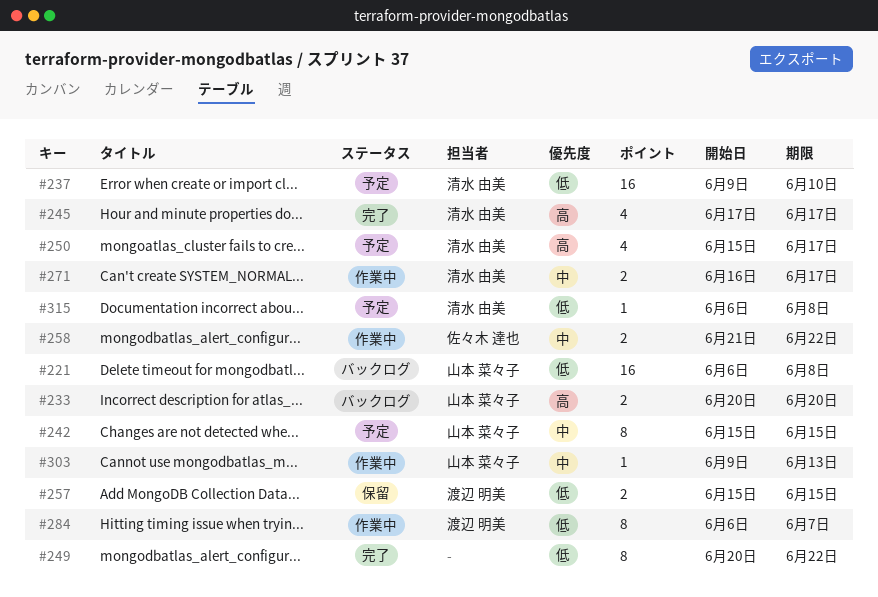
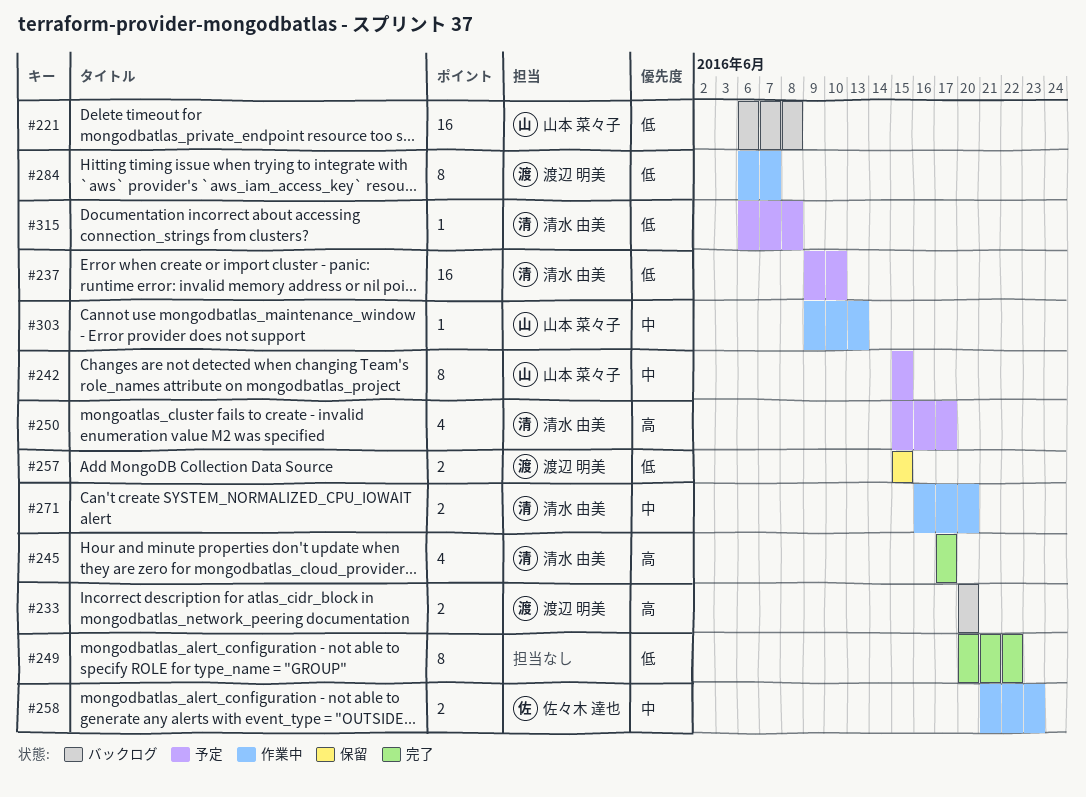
#233, owner: 山本 菜々子 -> 渡辺 明美
#258, due: Jun 22 -> Jun 23
#271, due: Jun 17 -> Jun 20

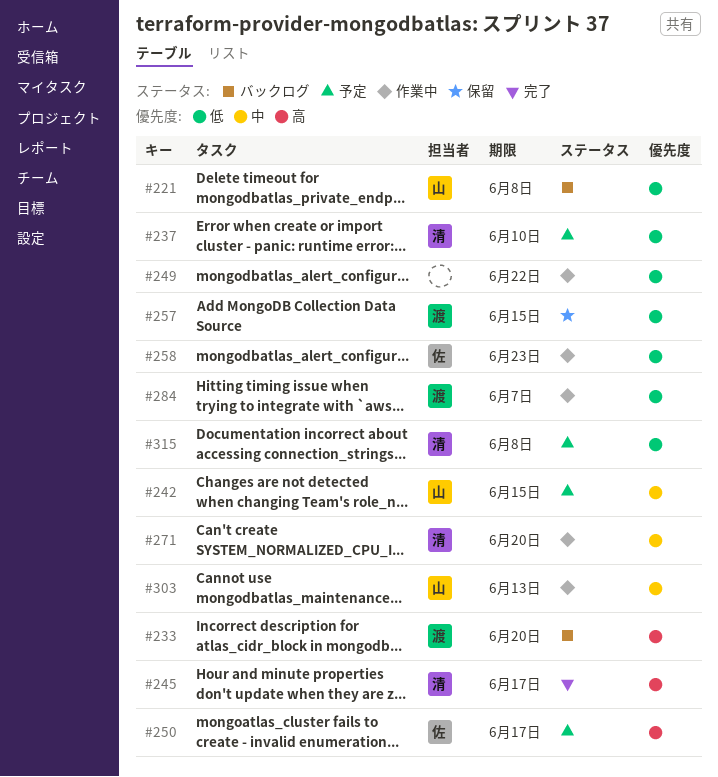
#249, status: 完了 -> 作業中
#250, owner: 清水 由美 -> 佐々木 達也
#258, priority: 中 -> 低

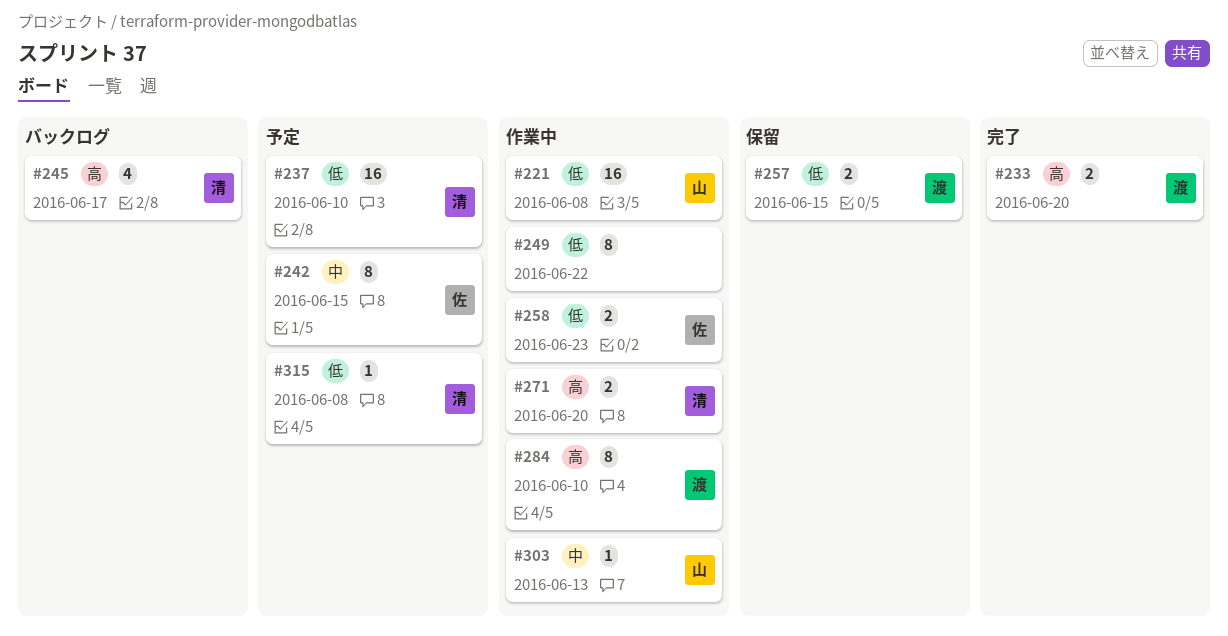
#221, status: バックログ -> 作業中
#233, status: バックログ -> 完了
#242, owner: 山 -> 佐
#245, status: 完了 -> バックログ
#250: present -> none
#271, priority: 中 -> 高
#284, priority: 低 -> 高
#284, due: Jun 7 -> Jun 10

